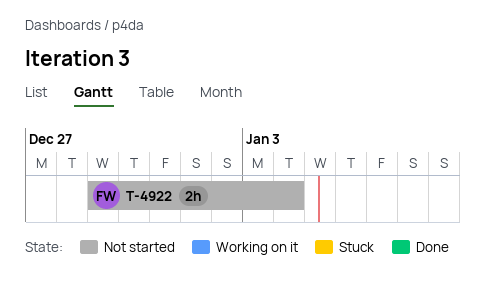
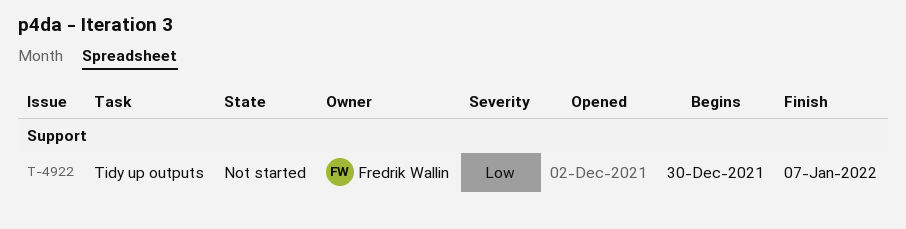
T-4922, start: Dec 29 -> Dec 30
T-4922, due: Jan 4 -> Jan 7

